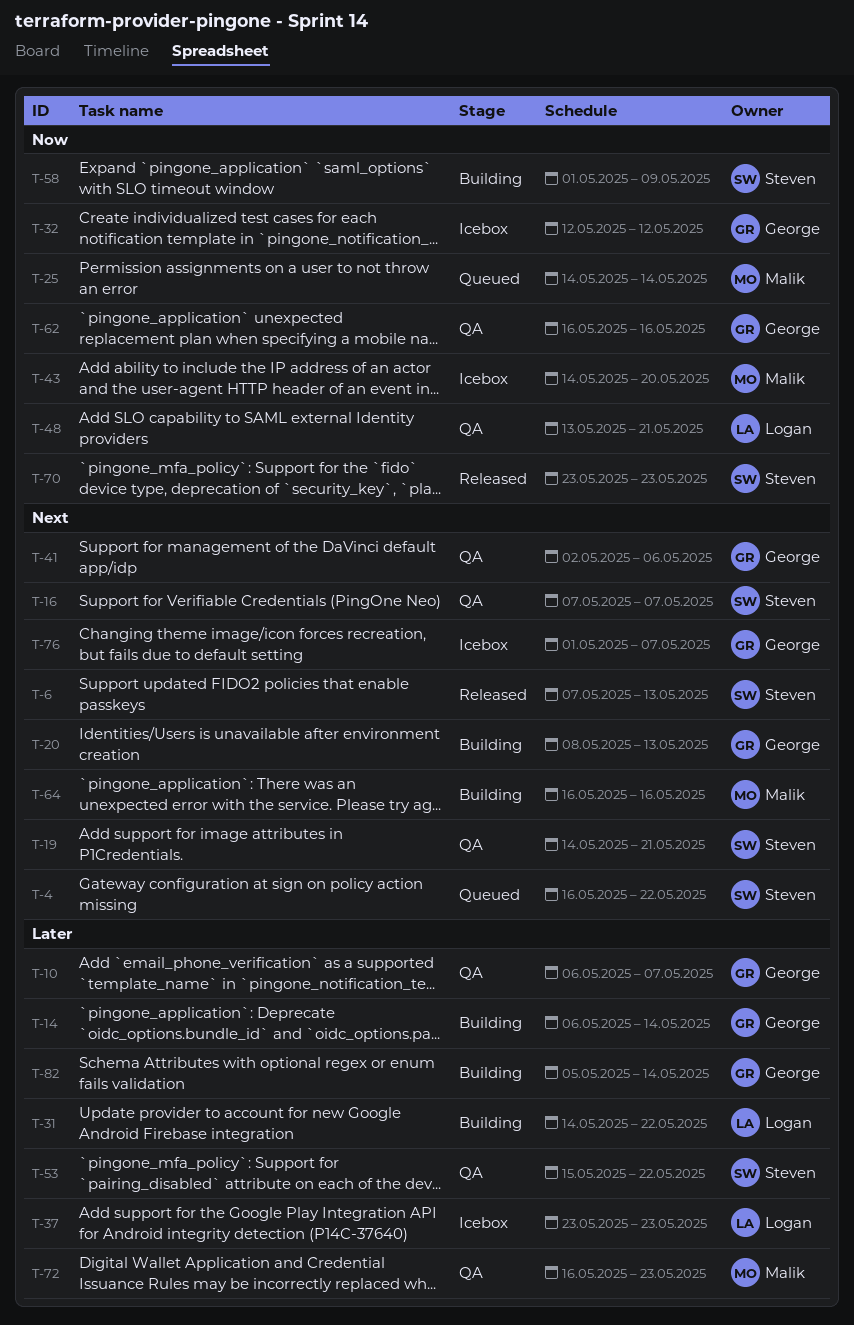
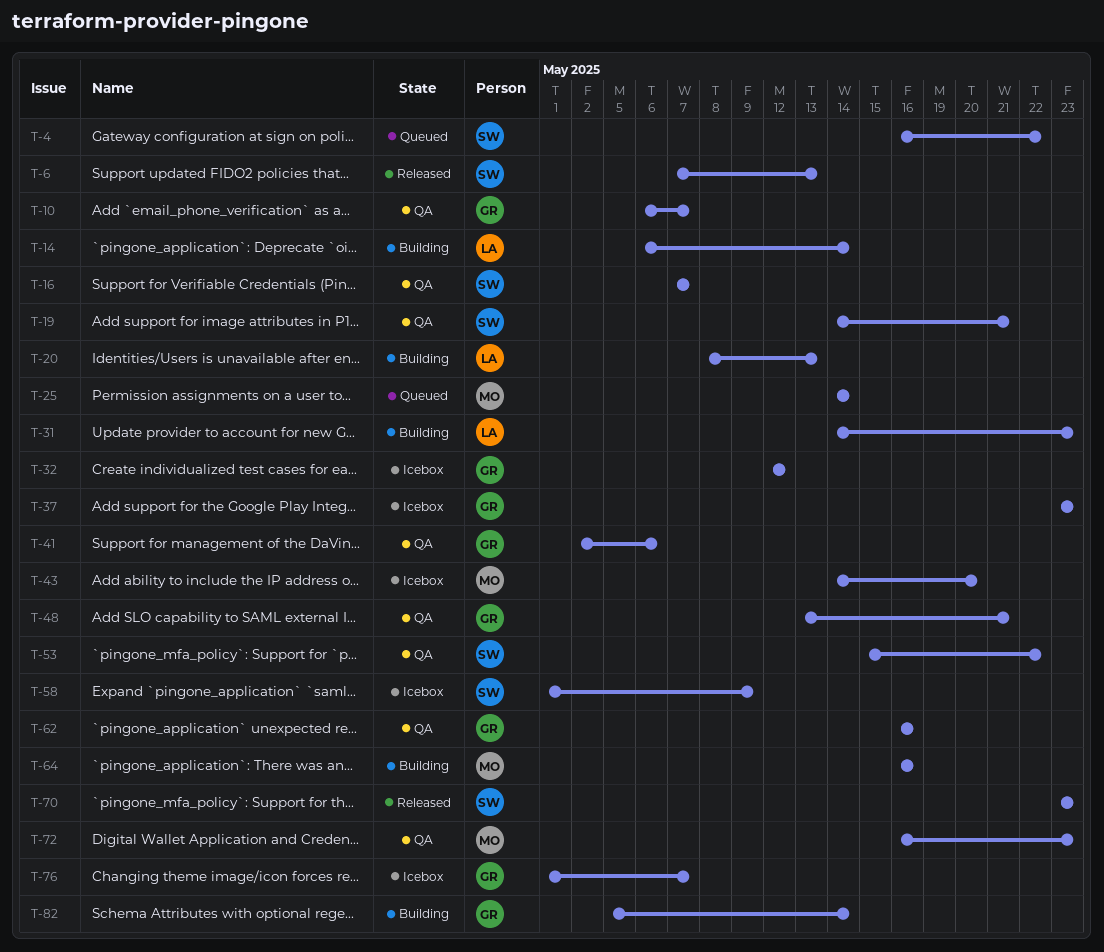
T-14, owner: George -> Logan
T-20, owner: George -> Logan
T-31, due: May 22 -> May 23
T-37, owner: Logan -> George
T-48, owner: Logan -> George
T-58, status: Building -> Icebox

